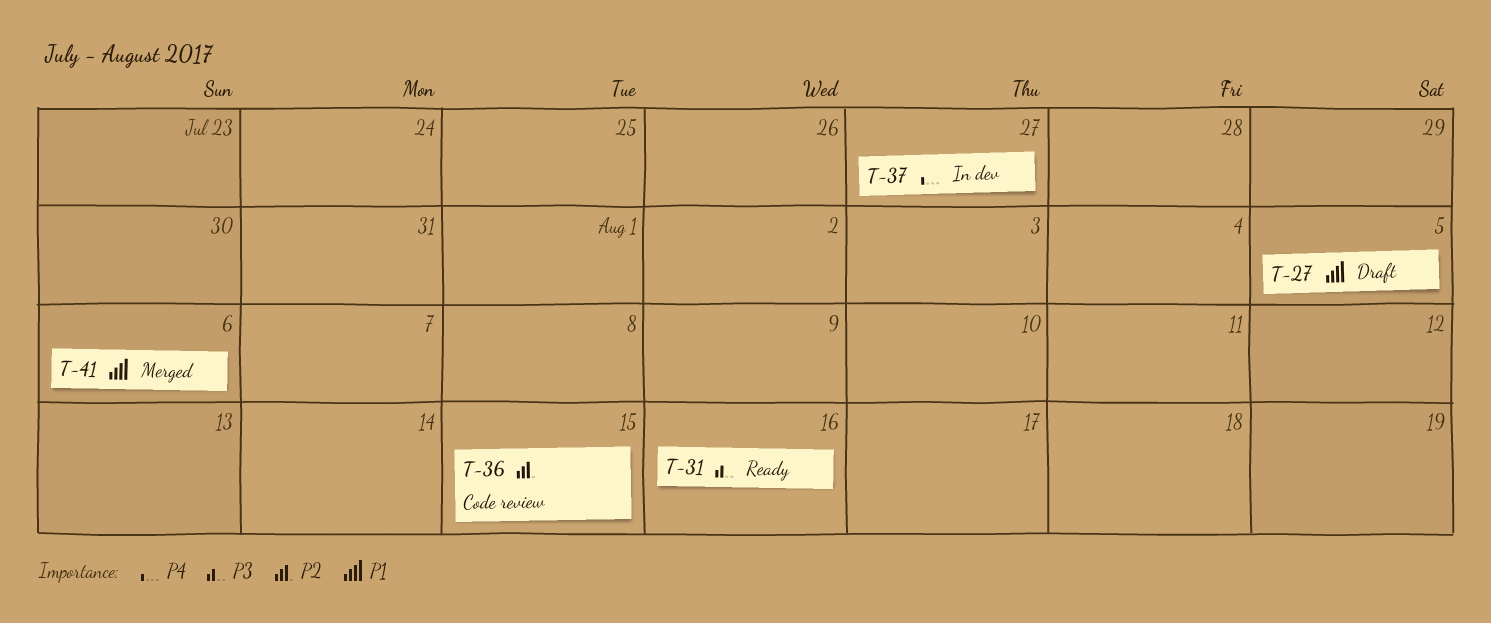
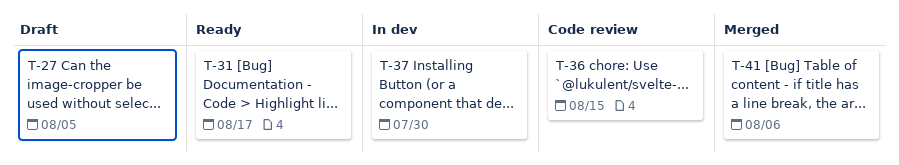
T-31, due: Aug 16 -> Aug 17
T-37, due: Jul 27 -> Jul 30

